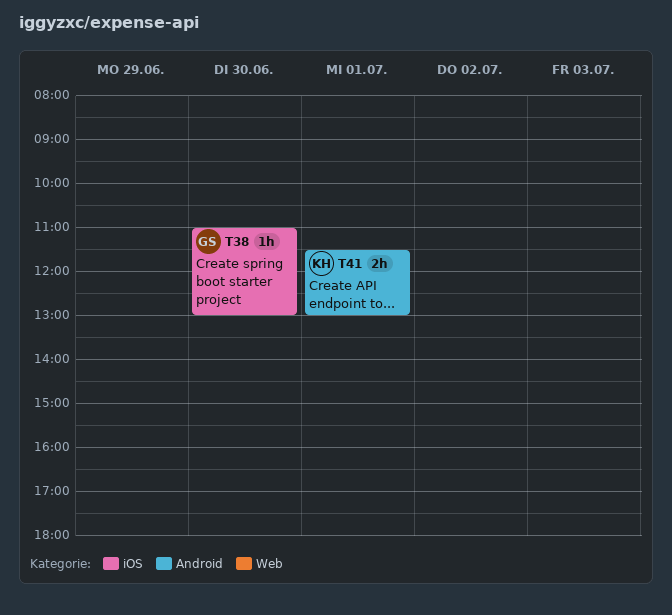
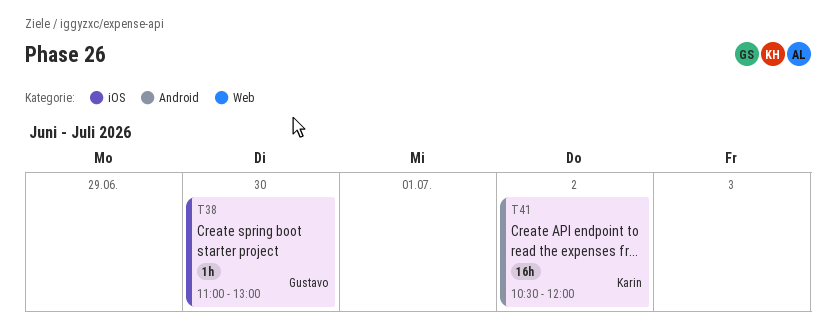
T41, estimate: 2h -> 16h
T41, day: Jul 1 -> Jul 2
T41, begins: 11:30 -> 10:30
T41, ends: 13:00 -> 12:00

